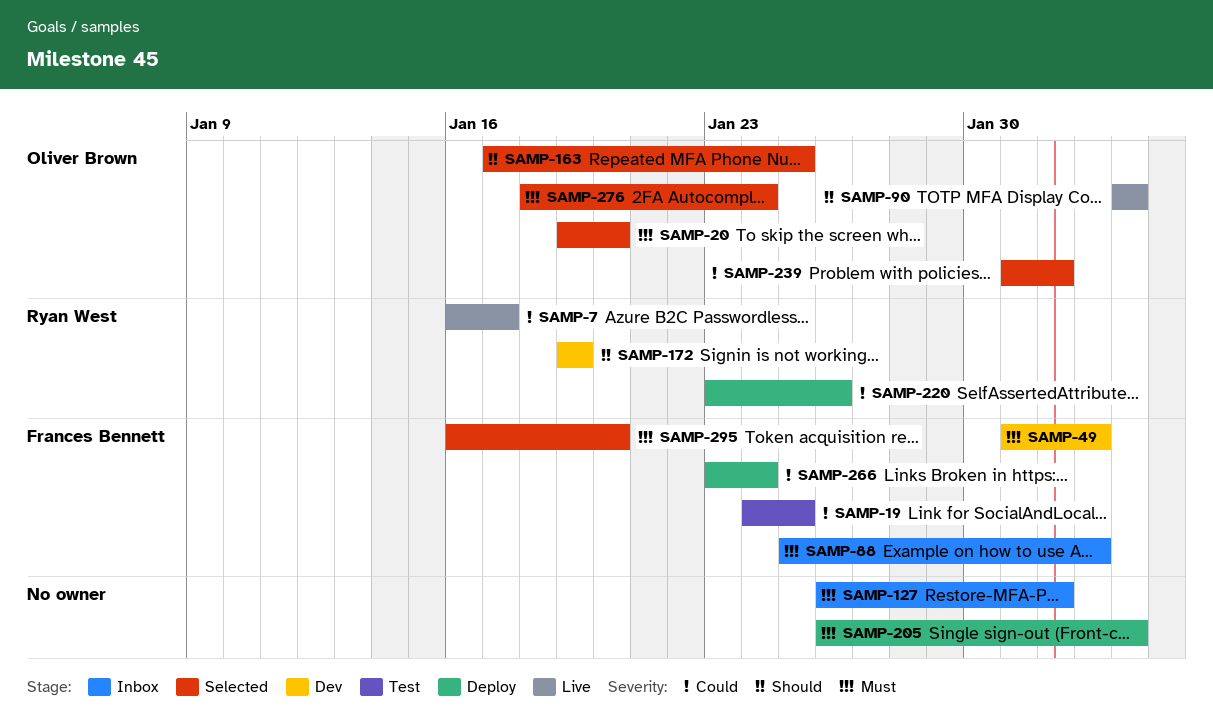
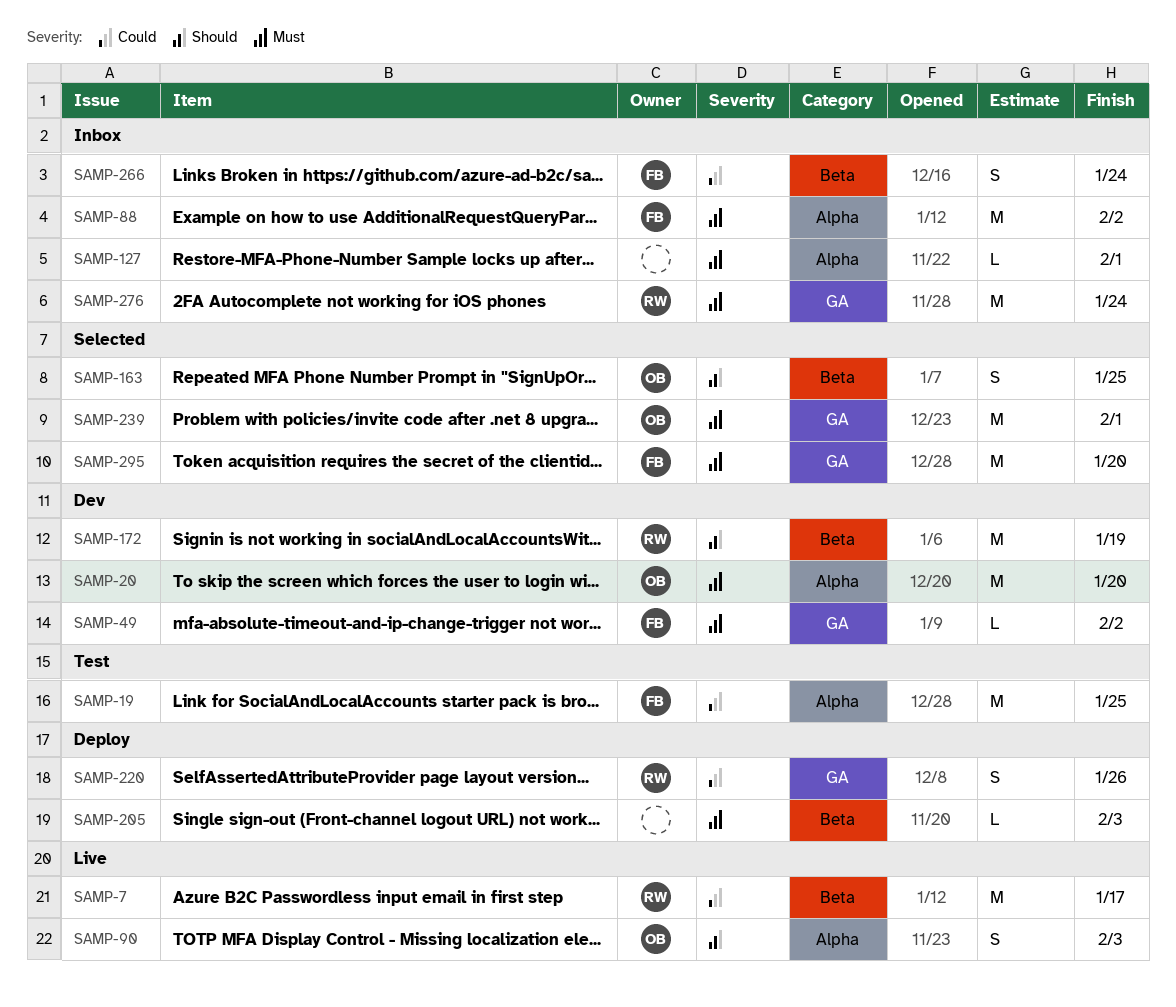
SAMP-20, status: Selected -> Dev
SAMP-239, priority: Could -> Must
SAMP-266, status: Deploy -> Inbox
SAMP-276, status: Selected -> Inbox
SAMP-276, owner: Oliver Brown -> Ryan West

